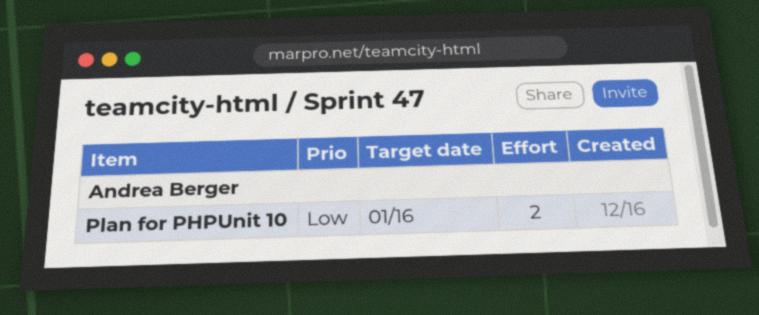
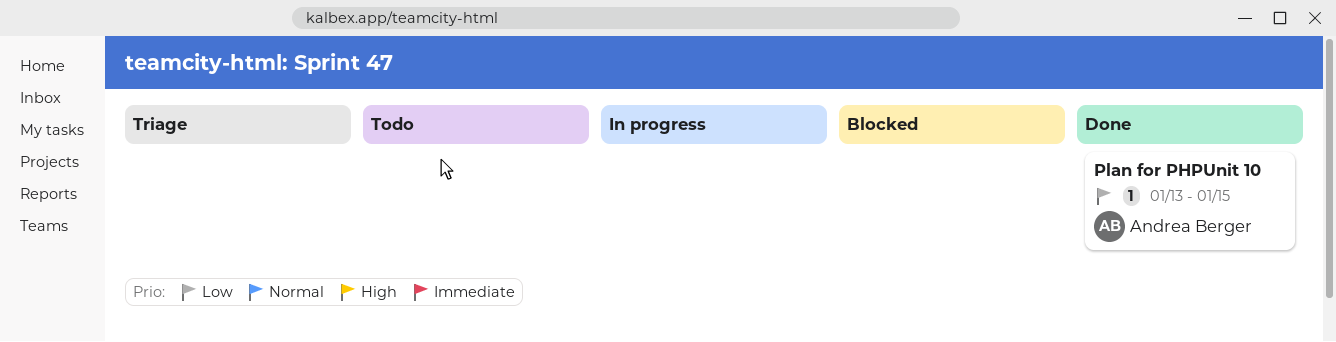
Plan for PHPUnit 10, estimate: 2 -> 1
Plan for PHPUnit 10, due: Jan 16 -> Jan 15

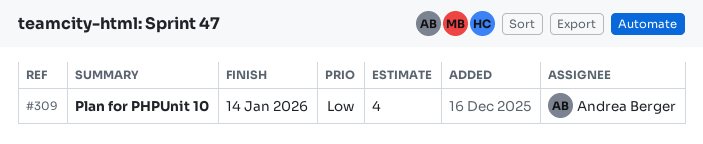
Plan for PHPUnit 10, estimate: 1 -> 4
Plan for PHPUnit 10, due: Jan 15 -> Jan 14

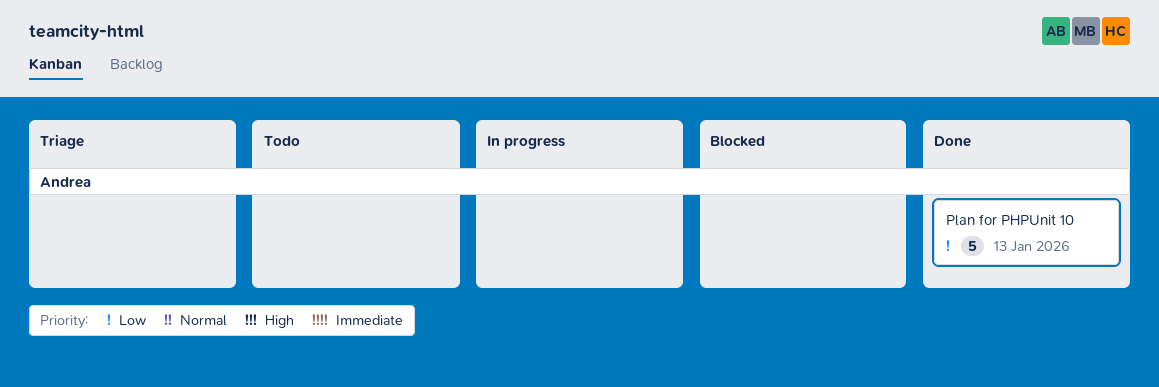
Plan for PHPUnit 10, estimate: 4 -> 5
Plan for PHPUnit 10, due: Jan 14 -> Jan 13

